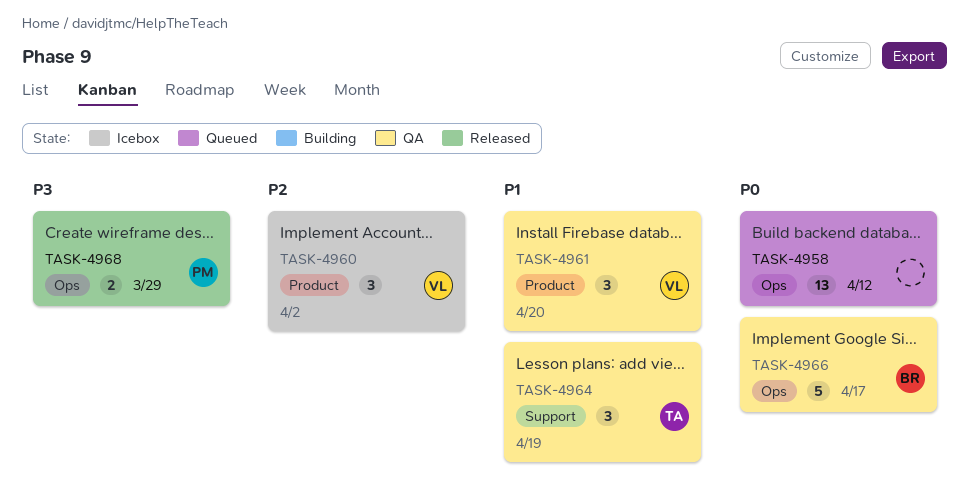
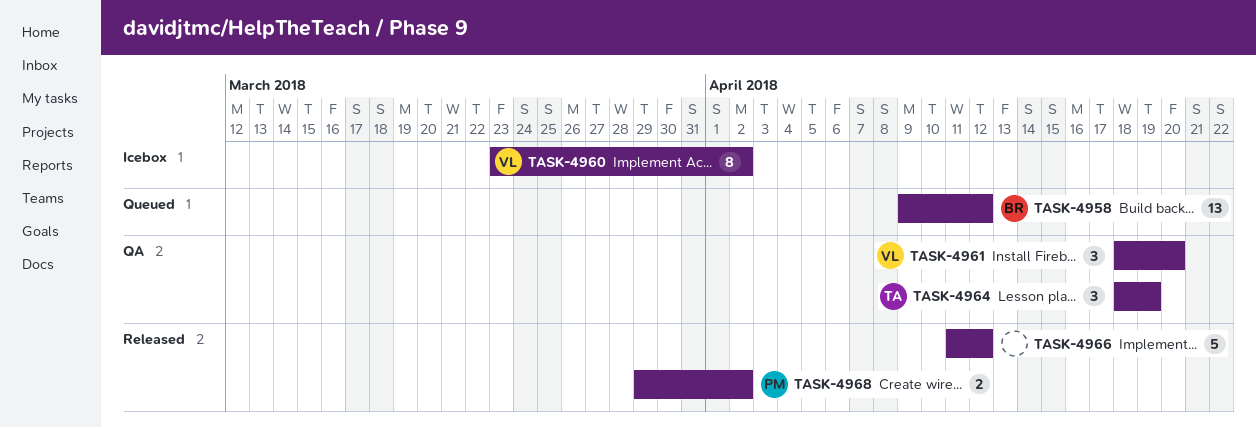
TASK-4958, owner: none -> BR
TASK-4960, estimate: 3 -> 8
TASK-4966, status: QA -> Released
TASK-4966, owner: BR -> none
TASK-4966, due: Apr 17 -> Apr 12
TASK-4968, due: Mar 29 -> Apr 2

